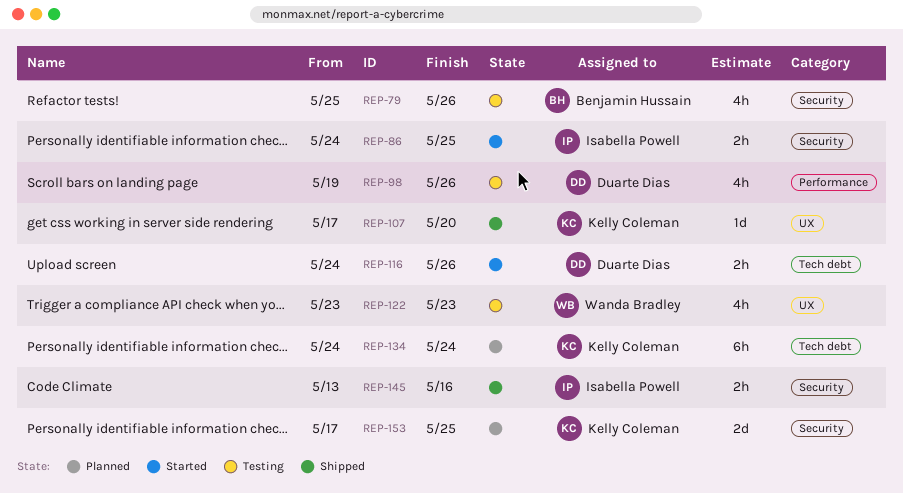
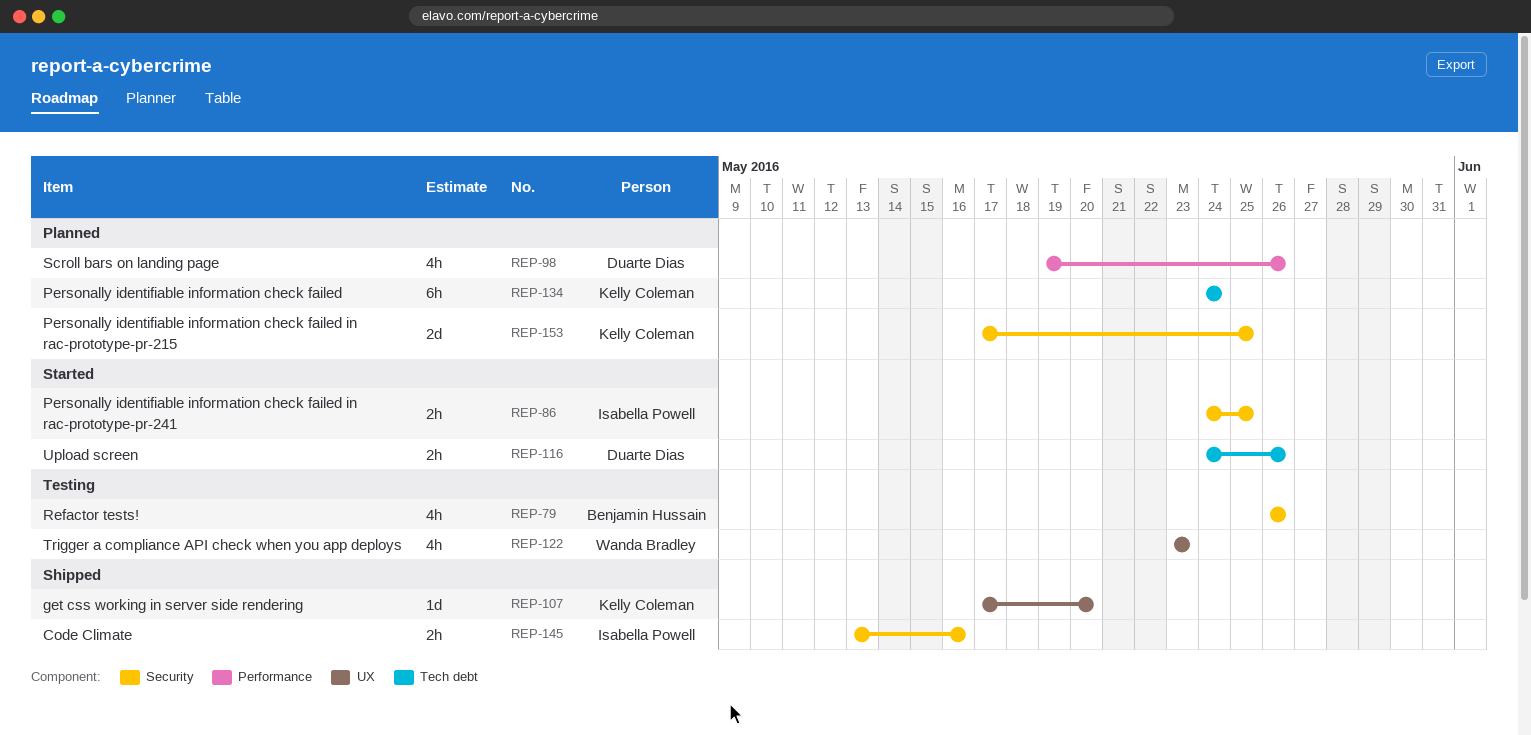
REP-79, start: May 25 -> May 26
REP-98, status: Testing -> Planned

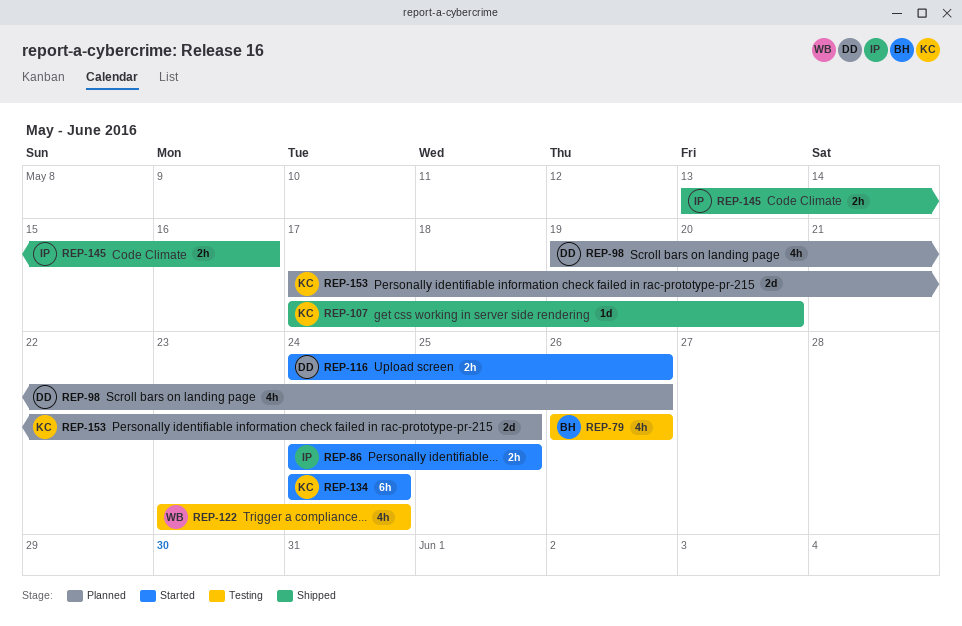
REP-122, due: May 23 -> May 24
REP-134, status: Planned -> Started

